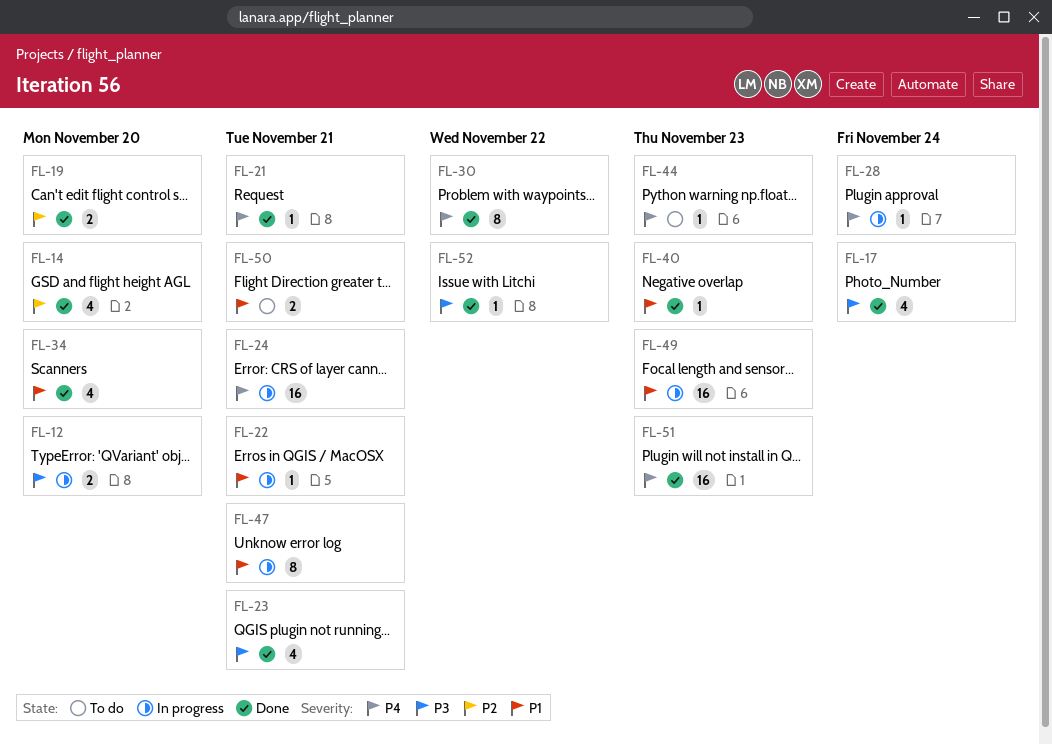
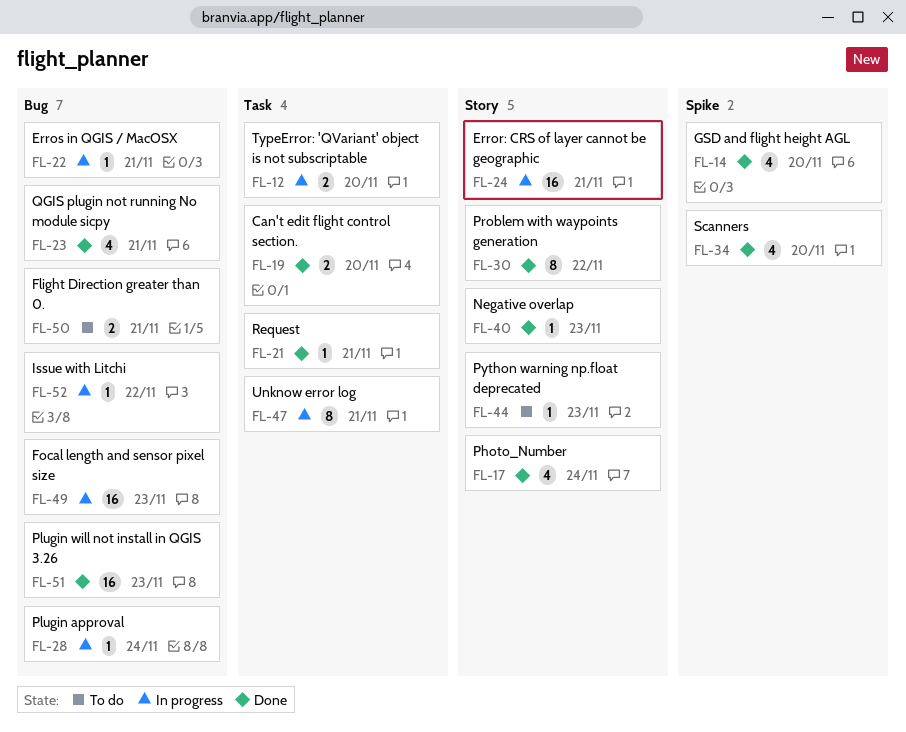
FL-52, status: Done -> In progress

